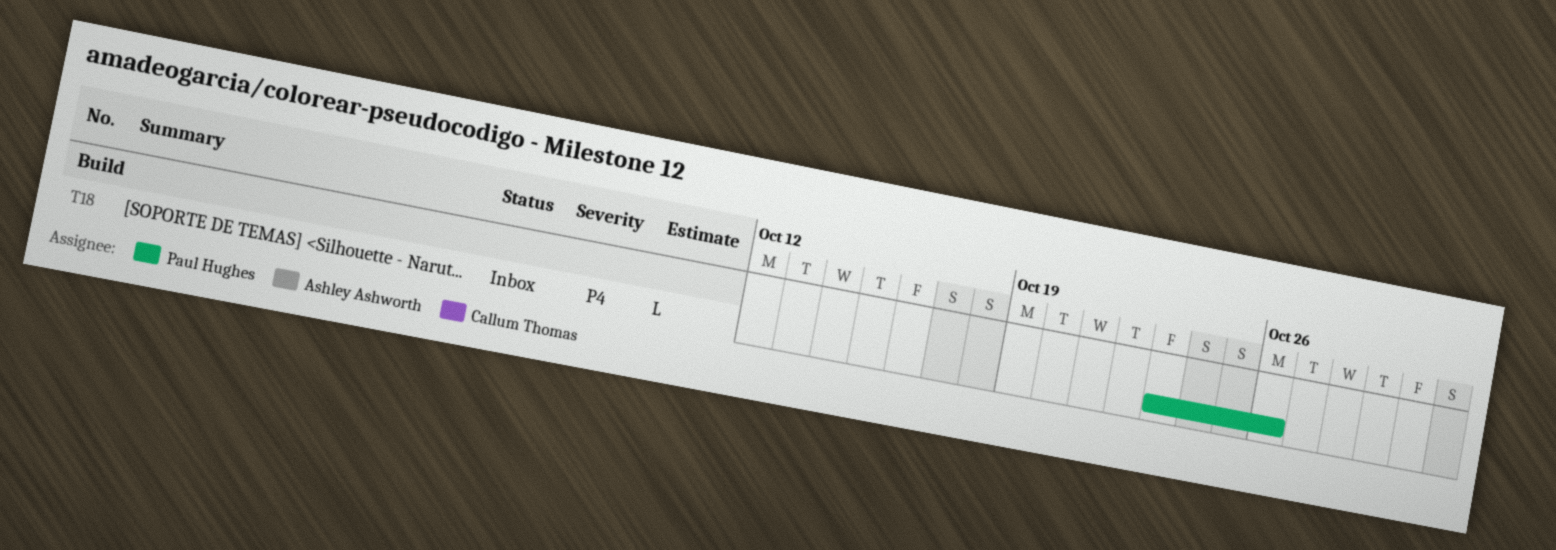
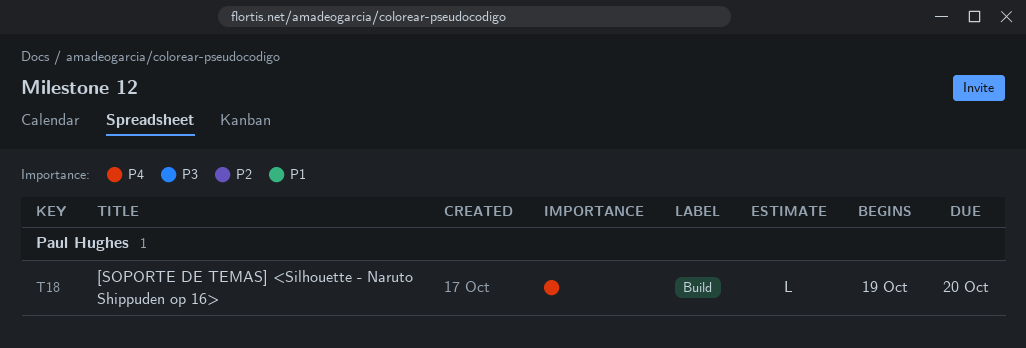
T18, start: Oct 23 -> Oct 19
T18, due: Oct 26 -> Oct 20

